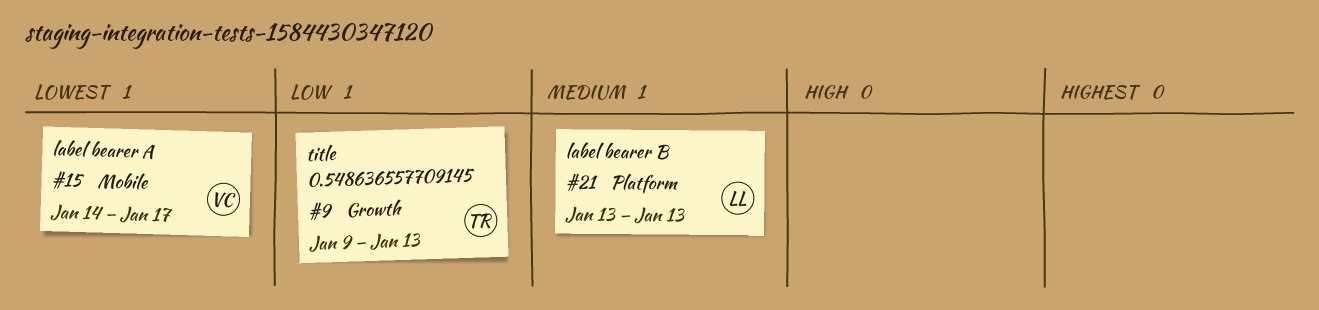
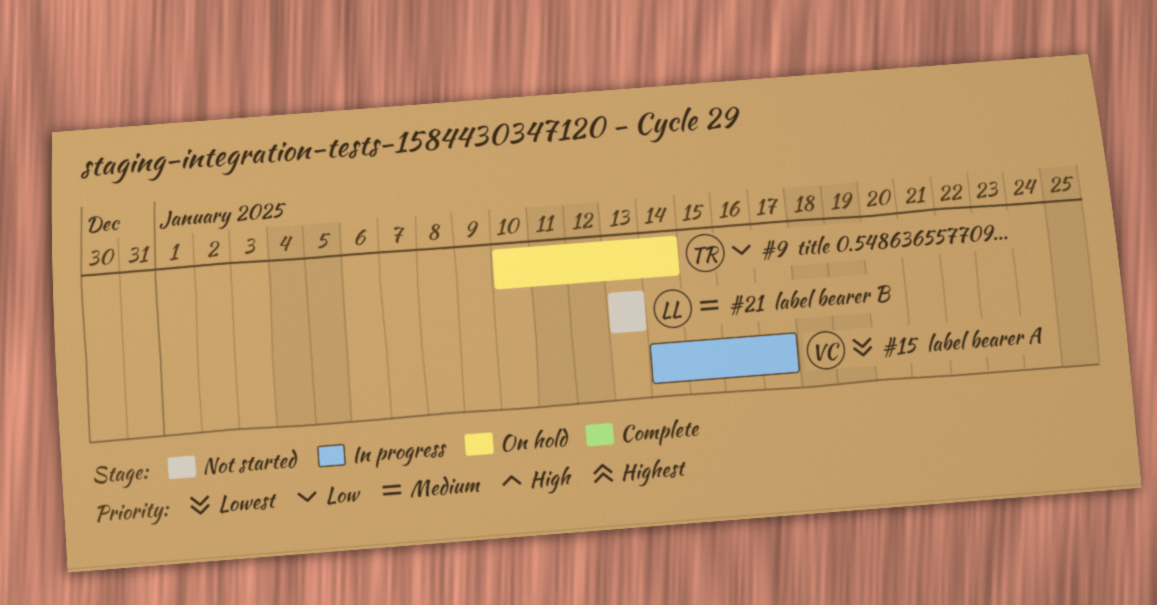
#9, start: Jan 9 -> Jan 10
#9, due: Jan 13 -> Jan 14

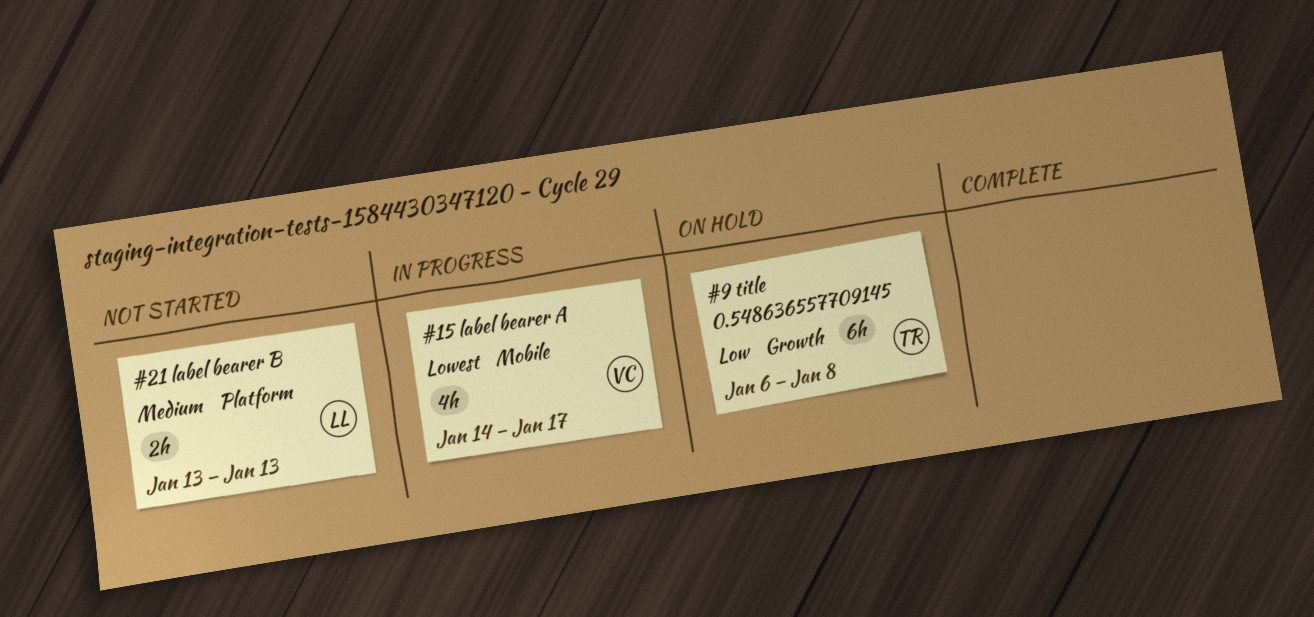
#9, start: Jan 10 -> Jan 6
#9, due: Jan 14 -> Jan 8

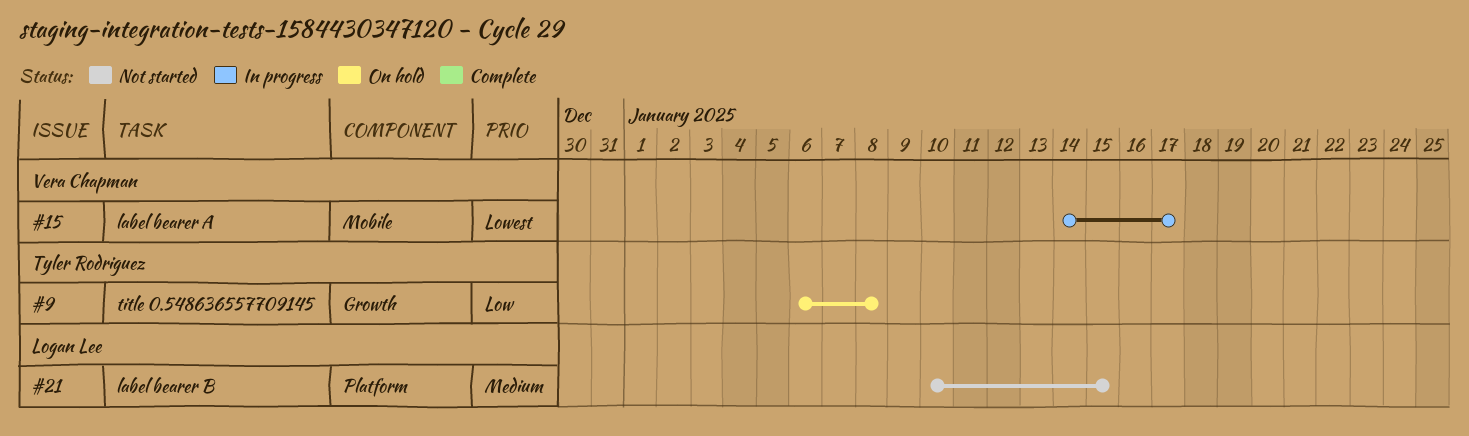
#21, start: Jan 13 -> Jan 10
#21, due: Jan 13 -> Jan 15

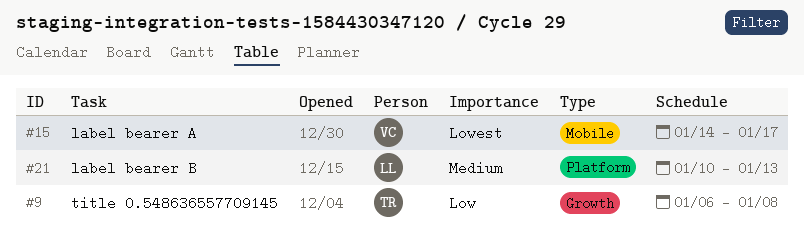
#21, due: Jan 15 -> Jan 13

